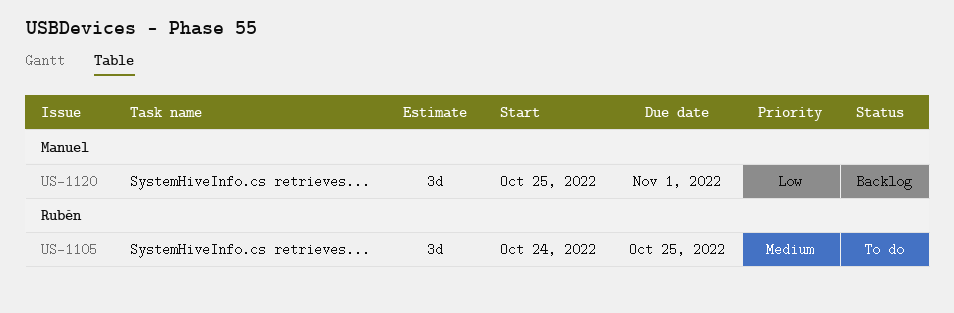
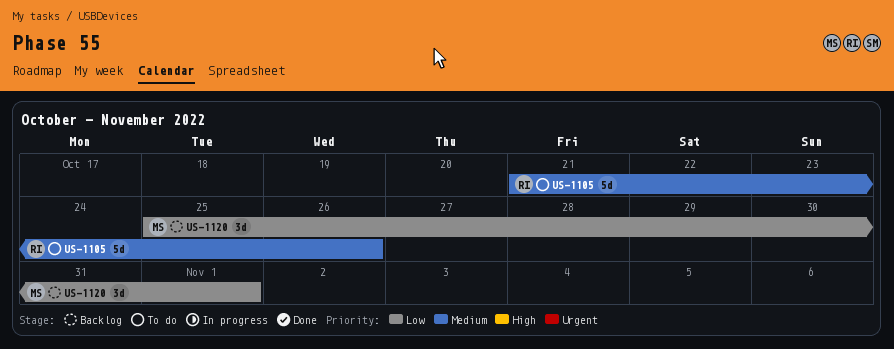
US-1105, estimate: 3d -> 5d
US-1105, start: Oct 24 -> Oct 21
US-1105, due: Oct 25 -> Oct 26

